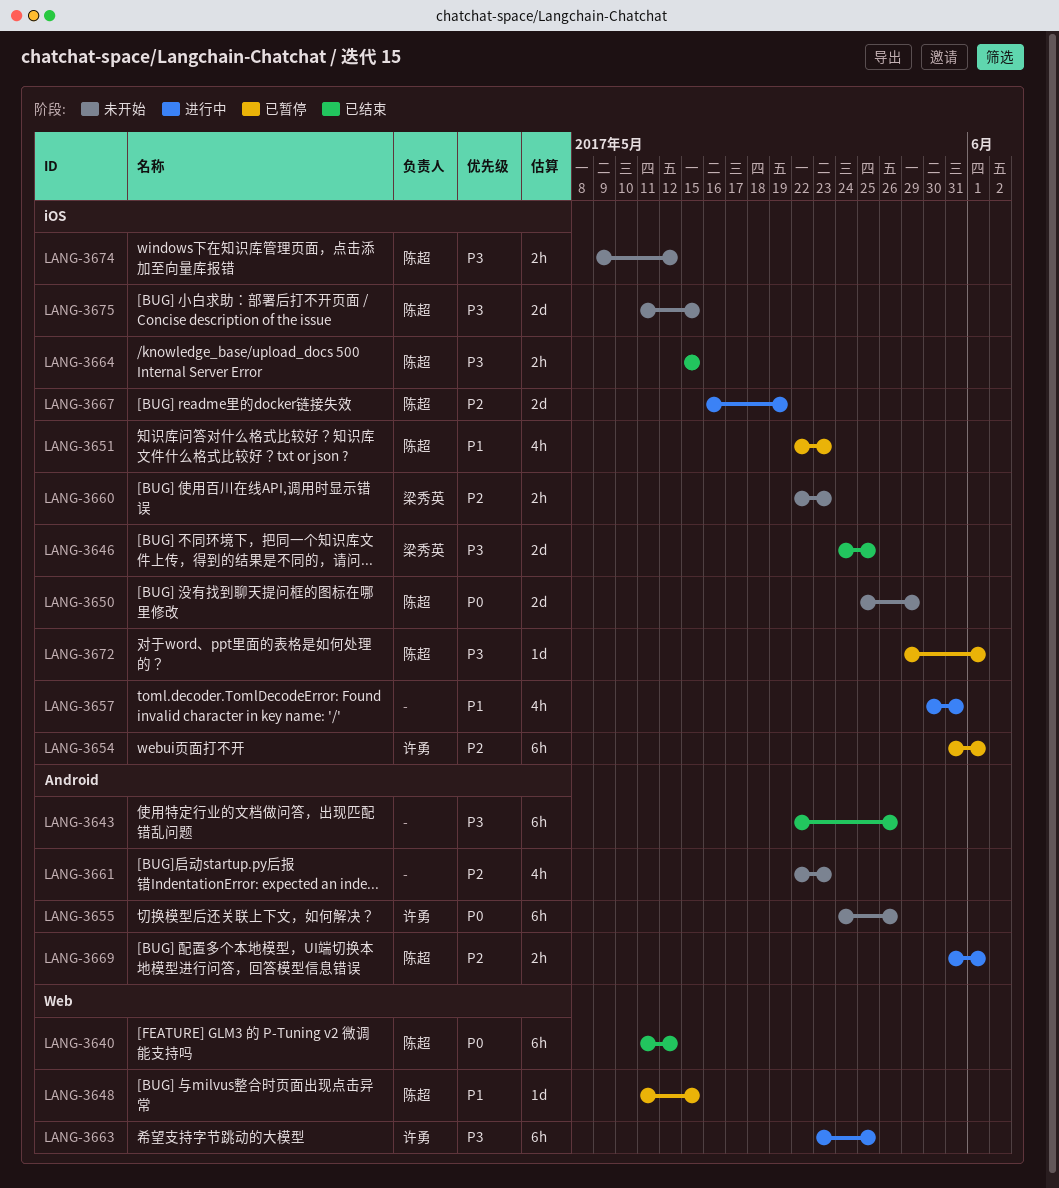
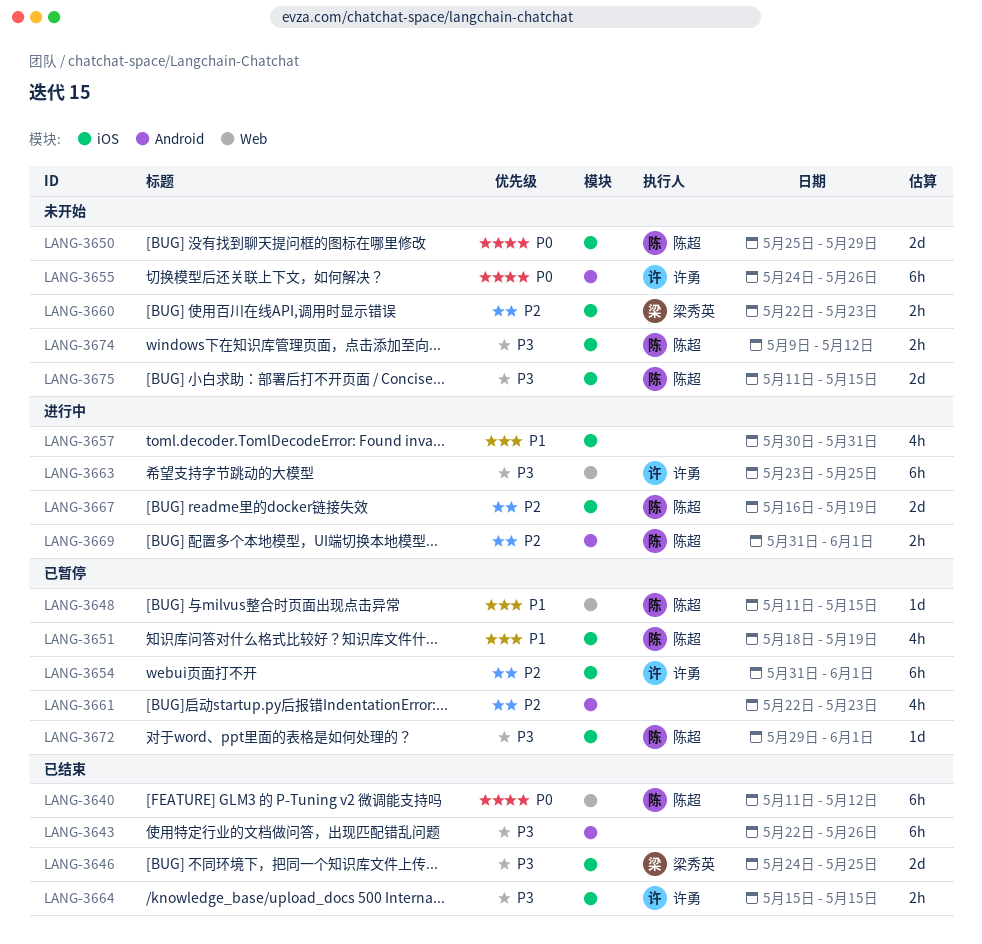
LANG-3651, start: May 22 -> May 18
LANG-3651, due: May 23 -> May 19
LANG-3661, status: 未开始 -> 已暂停
LANG-3664, owner: 陈超 -> 许勇

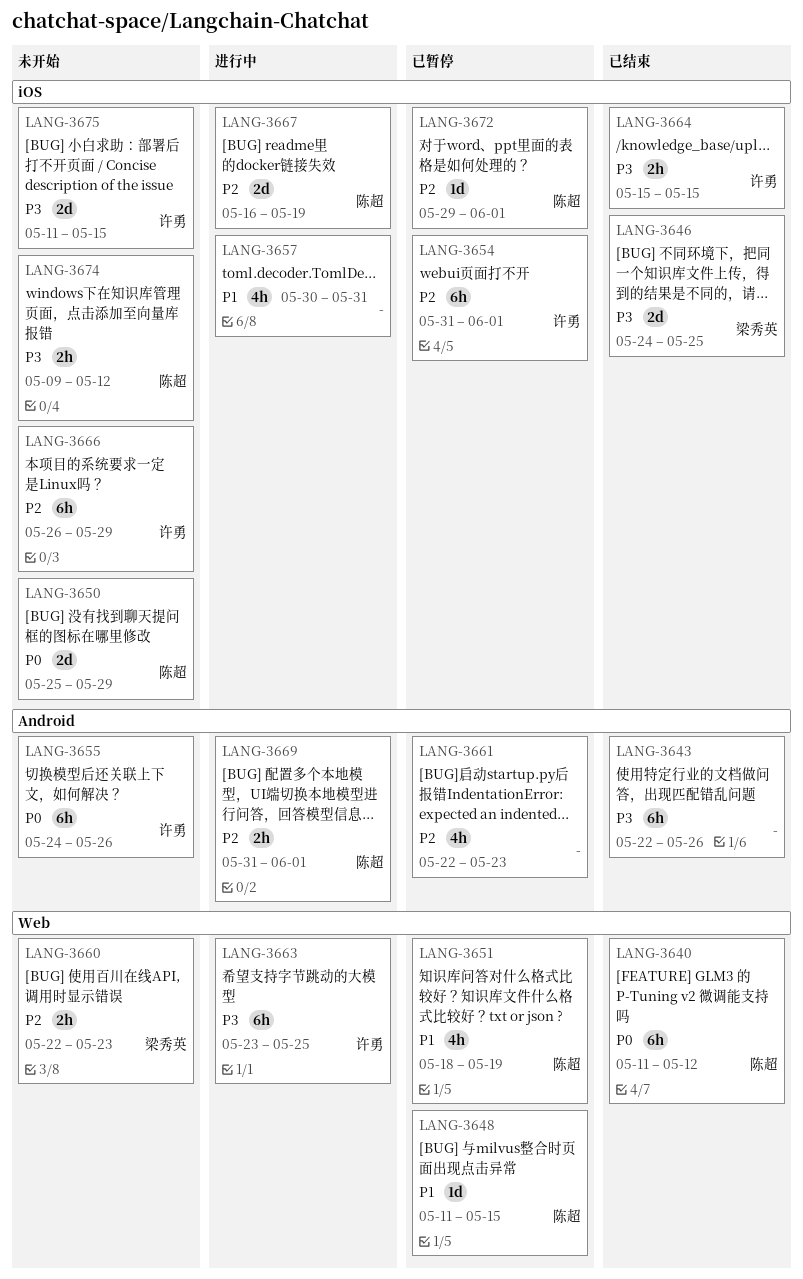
LANG-3651, label: iOS -> Web
LANG-3660, label: iOS -> Web
LANG-3666: none -> present
LANG-3672, priority: P3 -> P2
LANG-3675, owner: 陈超 -> 许勇

